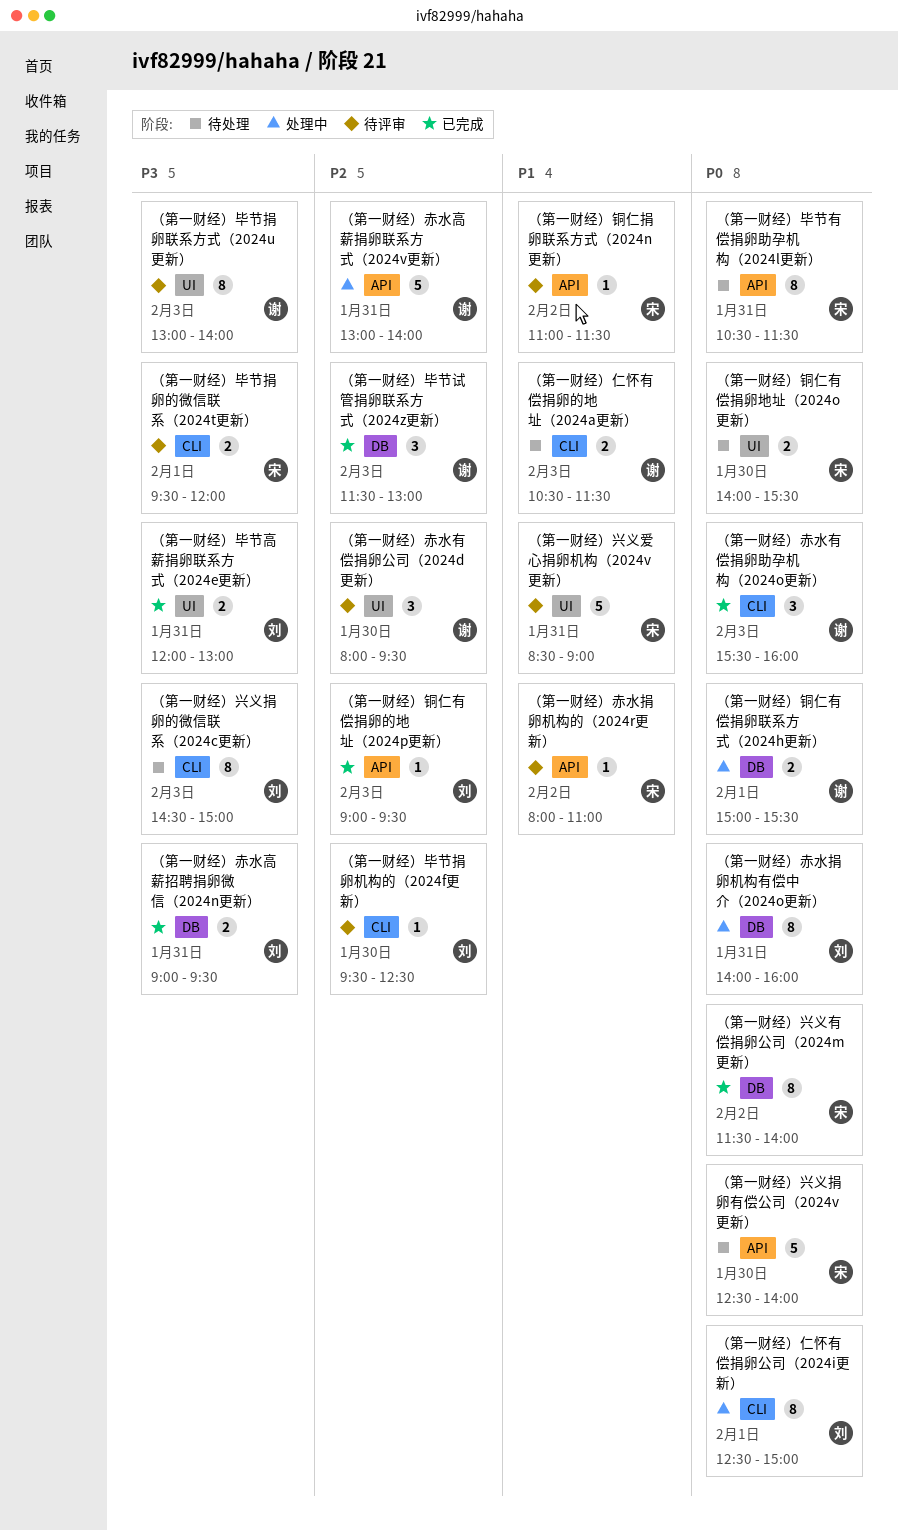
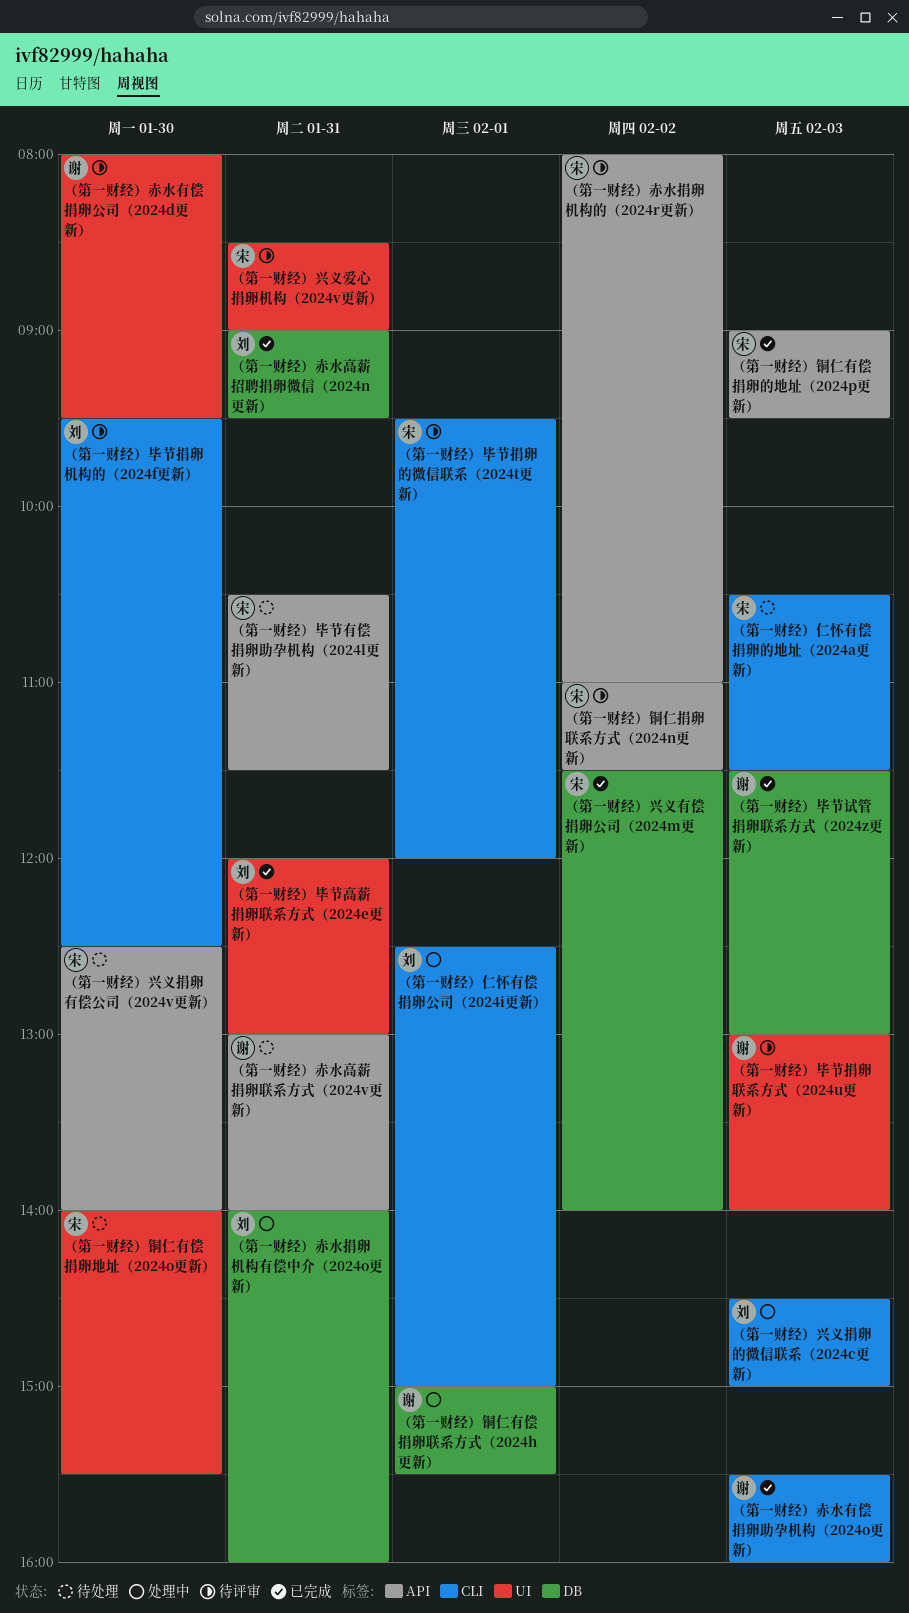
（第一财经）仁怀有偿捐卵的地址（2024a更新）, owner: 谢 -> 宋
（第一财经）兴义捐卵的微信联系（2024c更新）, status: 待处理 -> 处理中
（第一财经）赤水高薪捐卵联系方式（2024v更新）, status: 处理中 -> 待处理
（第一财经）铜仁有偿捐卵的地址（2024p更新）, owner: 刘 -> 宋

